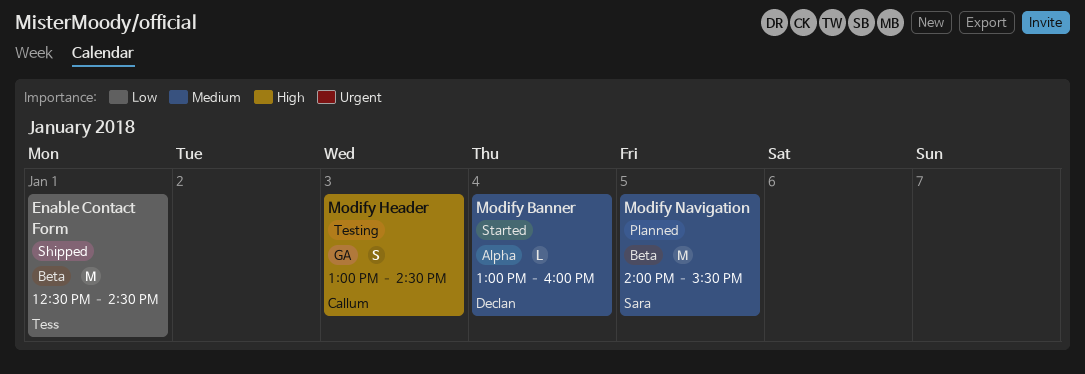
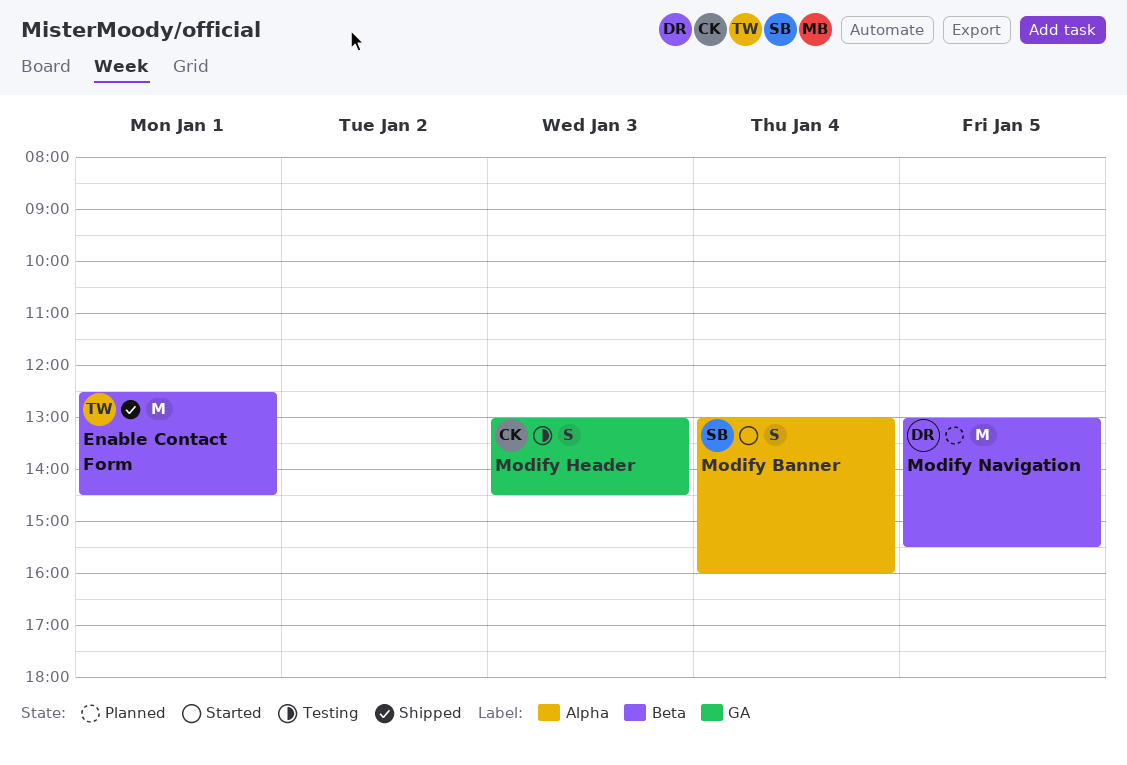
Modify Banner, owner: Declan -> Sara
Modify Banner, estimate: L -> S
Modify Navigation, owner: Sara -> Declan
Modify Navigation, begins: 14:00 -> 13:00

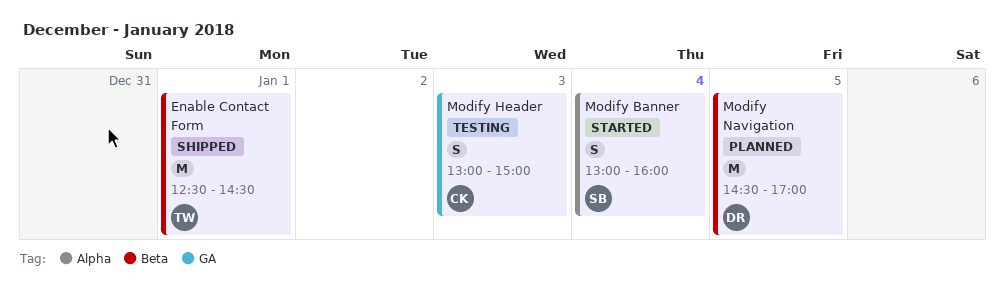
Modify Header, ends: 14:30 -> 15:00
Modify Navigation, begins: 13:00 -> 14:30
Modify Navigation, ends: 15:30 -> 17:00

